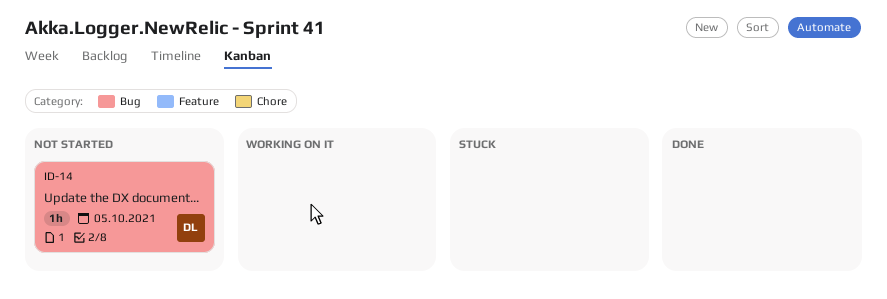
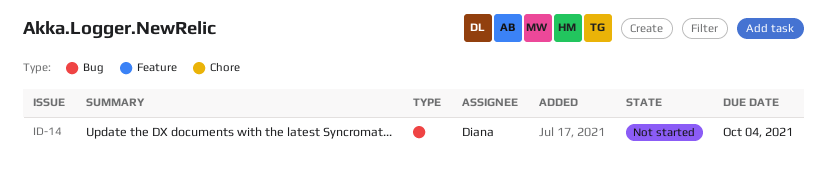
ID-14, due: Oct 5 -> Oct 4

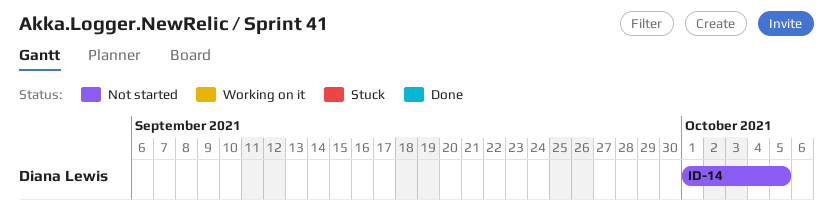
ID-14, due: Oct 4 -> Oct 5

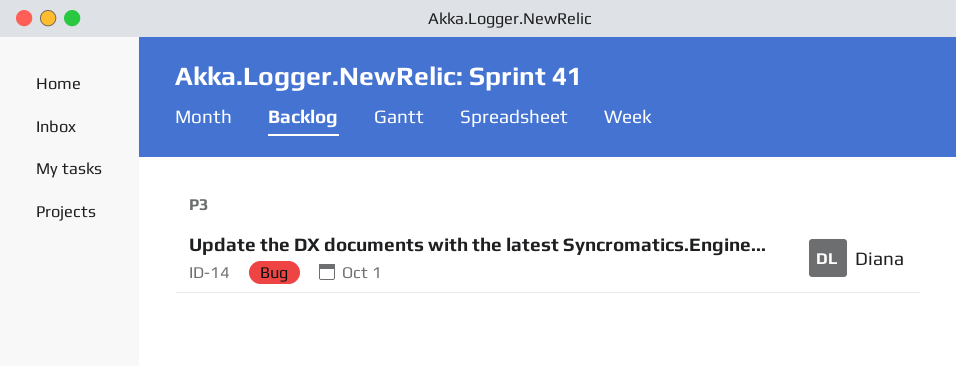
ID-14, due: Oct 5 -> Oct 1

